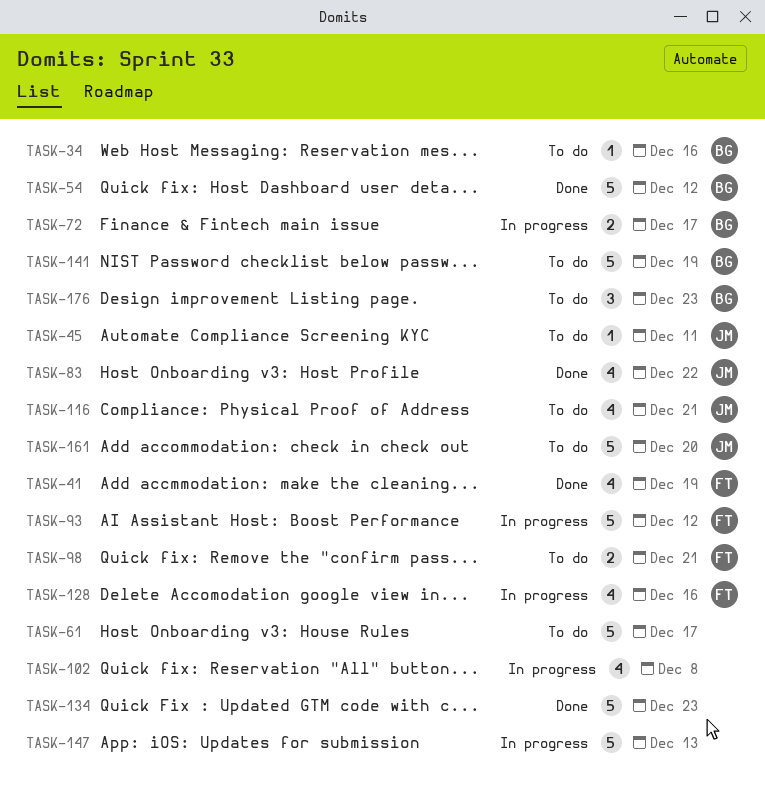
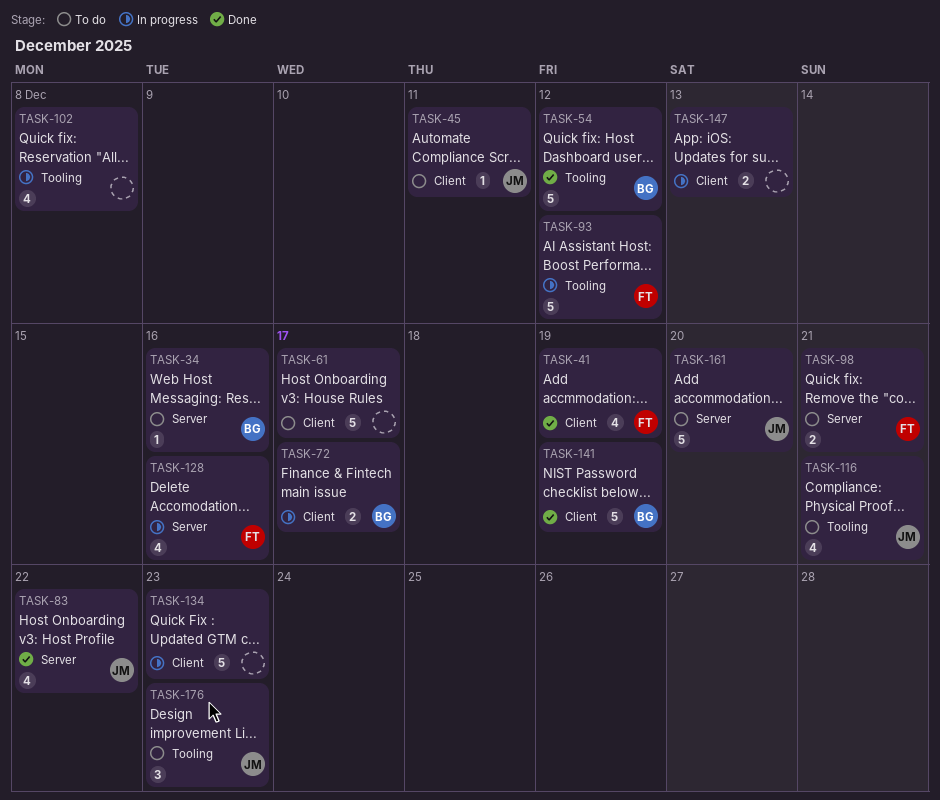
TASK-134, status: Done -> In progress
TASK-141, status: To do -> Done
TASK-147, estimate: 5 -> 2
TASK-176, owner: BG -> JM

